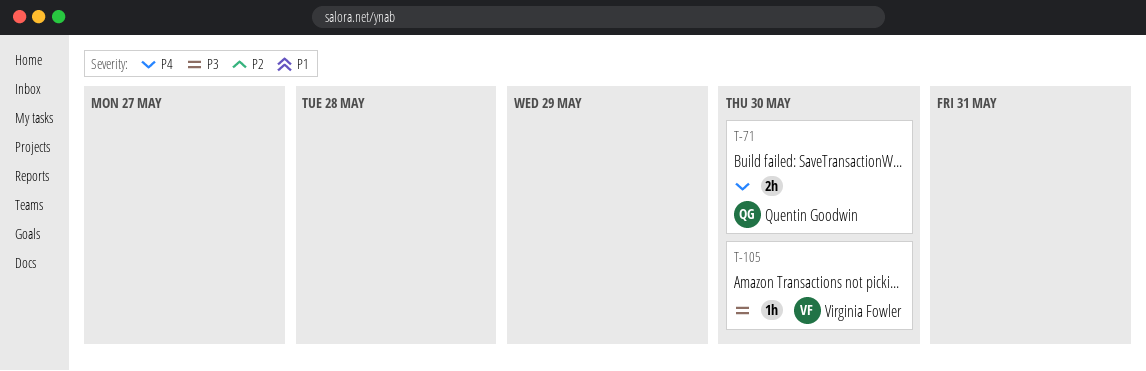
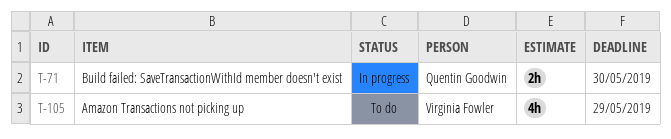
T-105, estimate: 1h -> 4h
T-105, due: May 30 -> May 29

